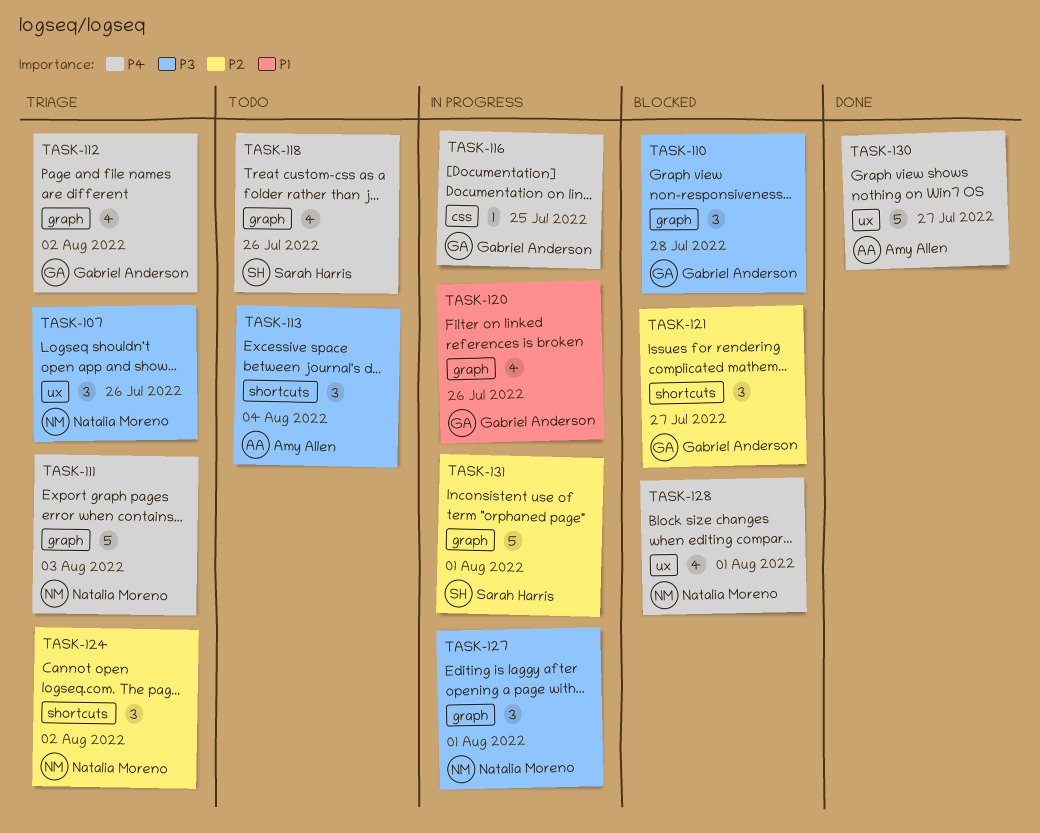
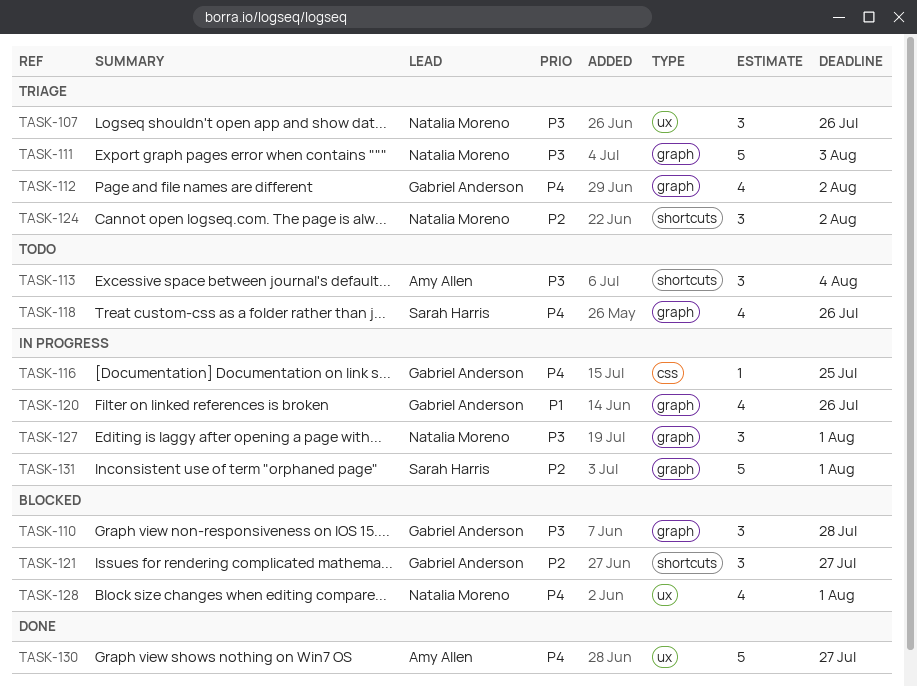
TASK-111, priority: P4 -> P3

